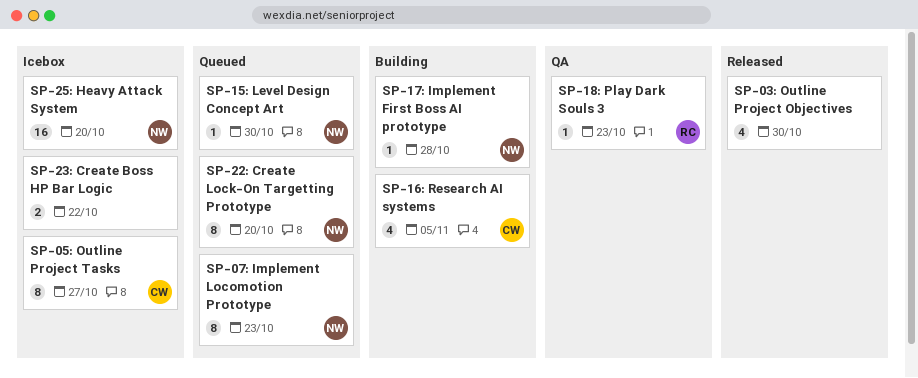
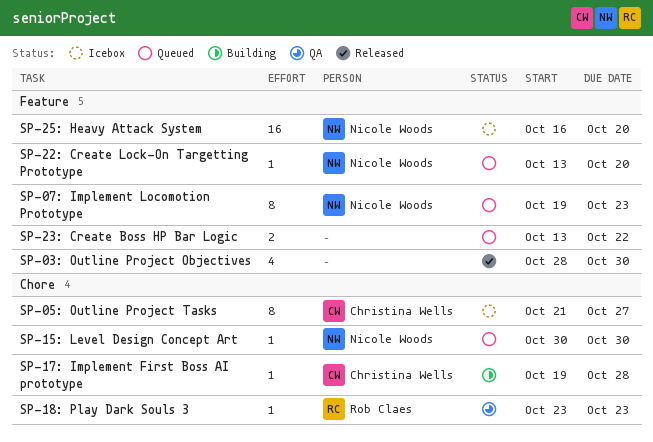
SP-16: Research AI systems: present -> none
SP-17: Implement First Boss AI prototype, owner: Nicole Woods -> Christina Wells
SP-22: Create Lock-On Targetting Prototype, estimate: 8 -> 1
SP-23: Create Boss HP Bar Logic, status: Icebox -> Queued

